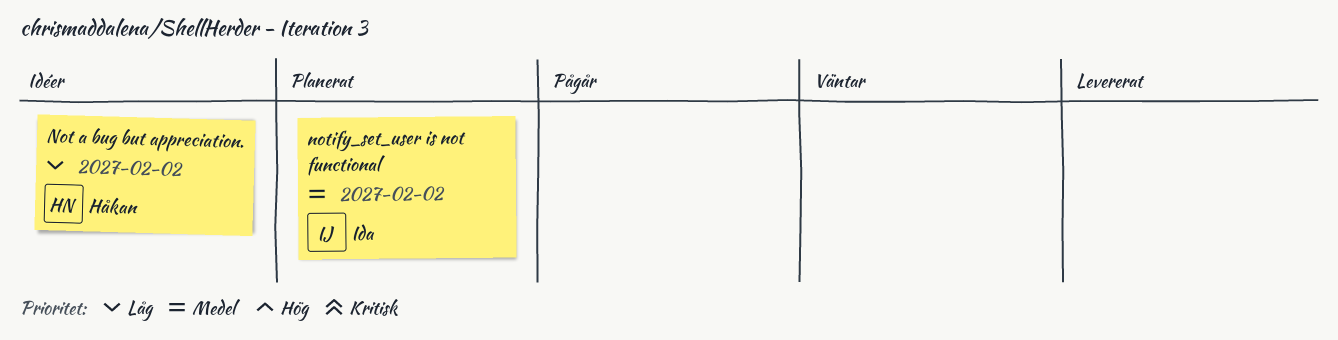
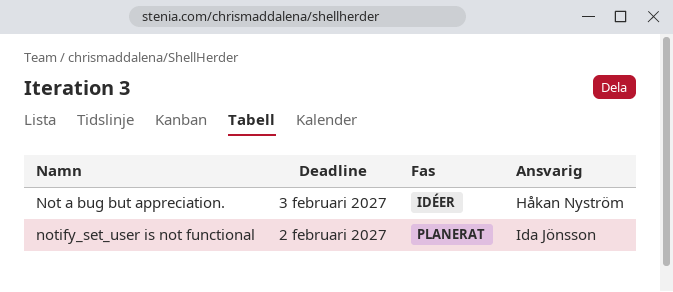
Not a bug but appreciation., due: Feb 2 -> Feb 3

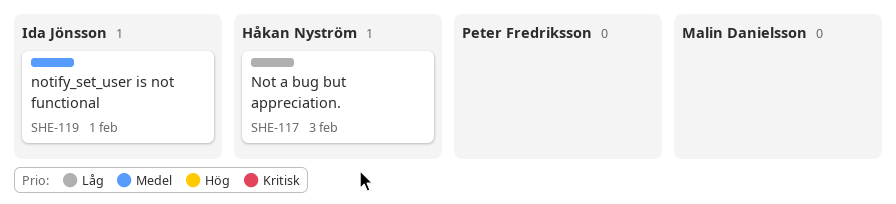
notify_set_user is not functional, due: Feb 2 -> Feb 1

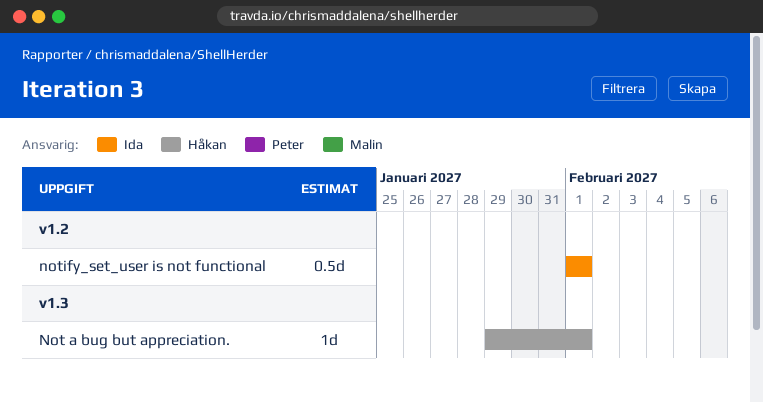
Not a bug but appreciation., due: Feb 3 -> Feb 1

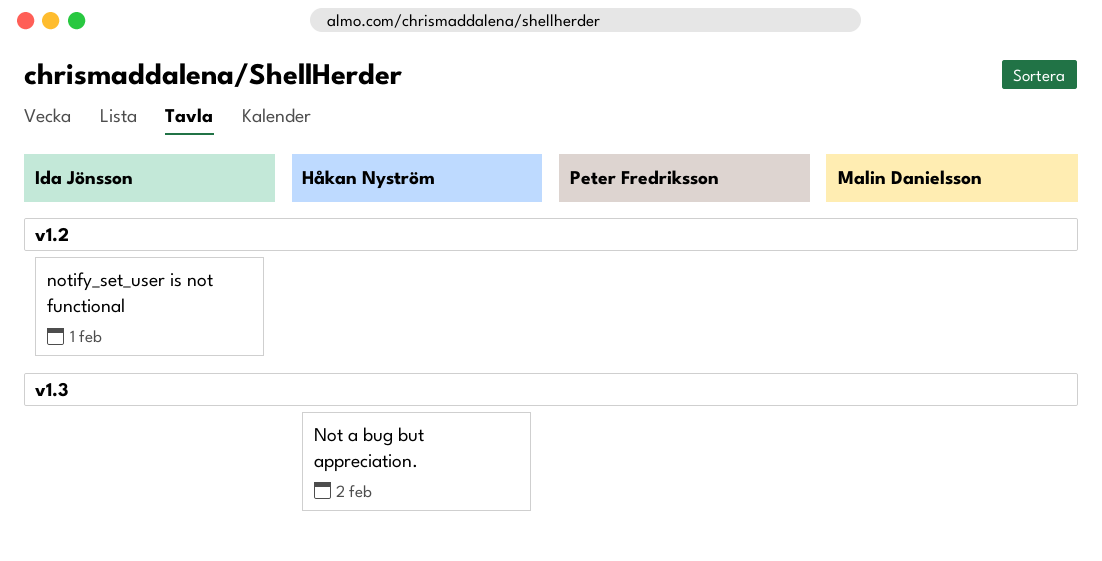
Not a bug but appreciation., due: Feb 1 -> Feb 2

